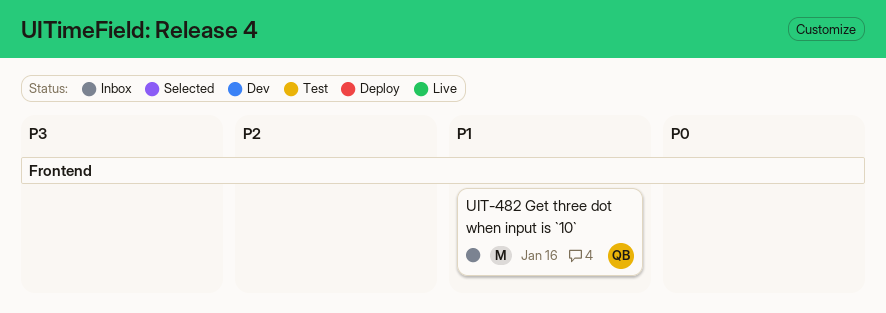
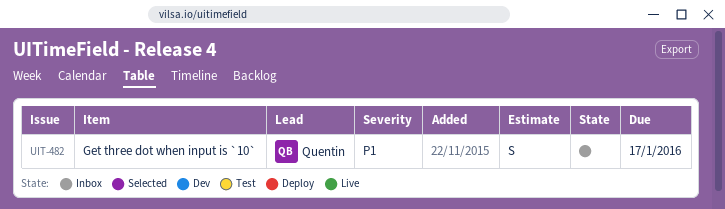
UIT-482, estimate: M -> S
UIT-482, due: Jan 16 -> Jan 17

